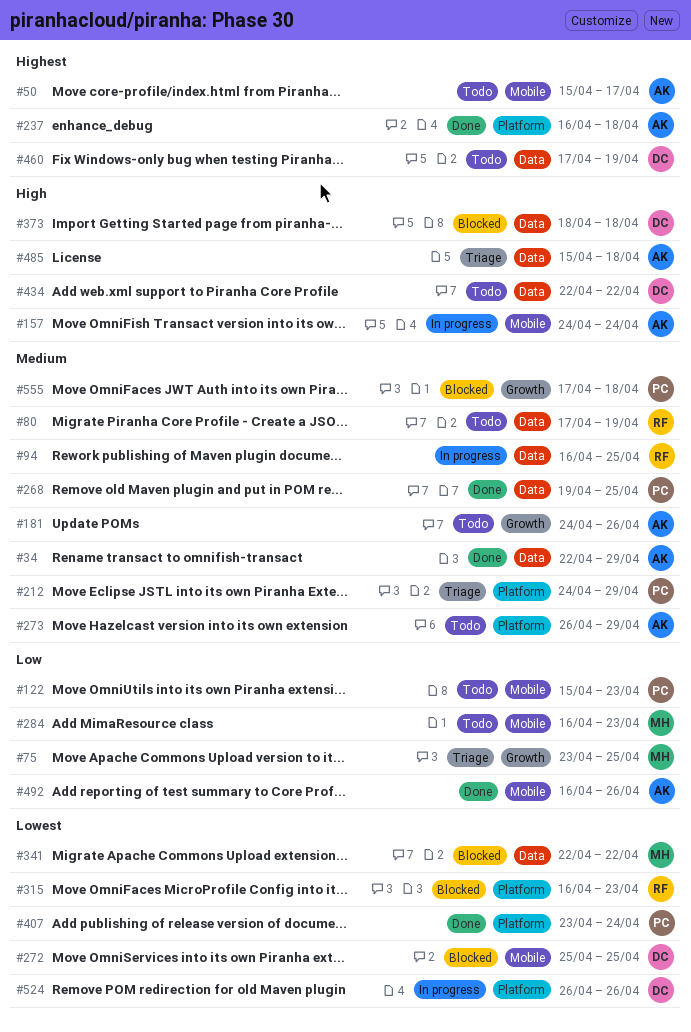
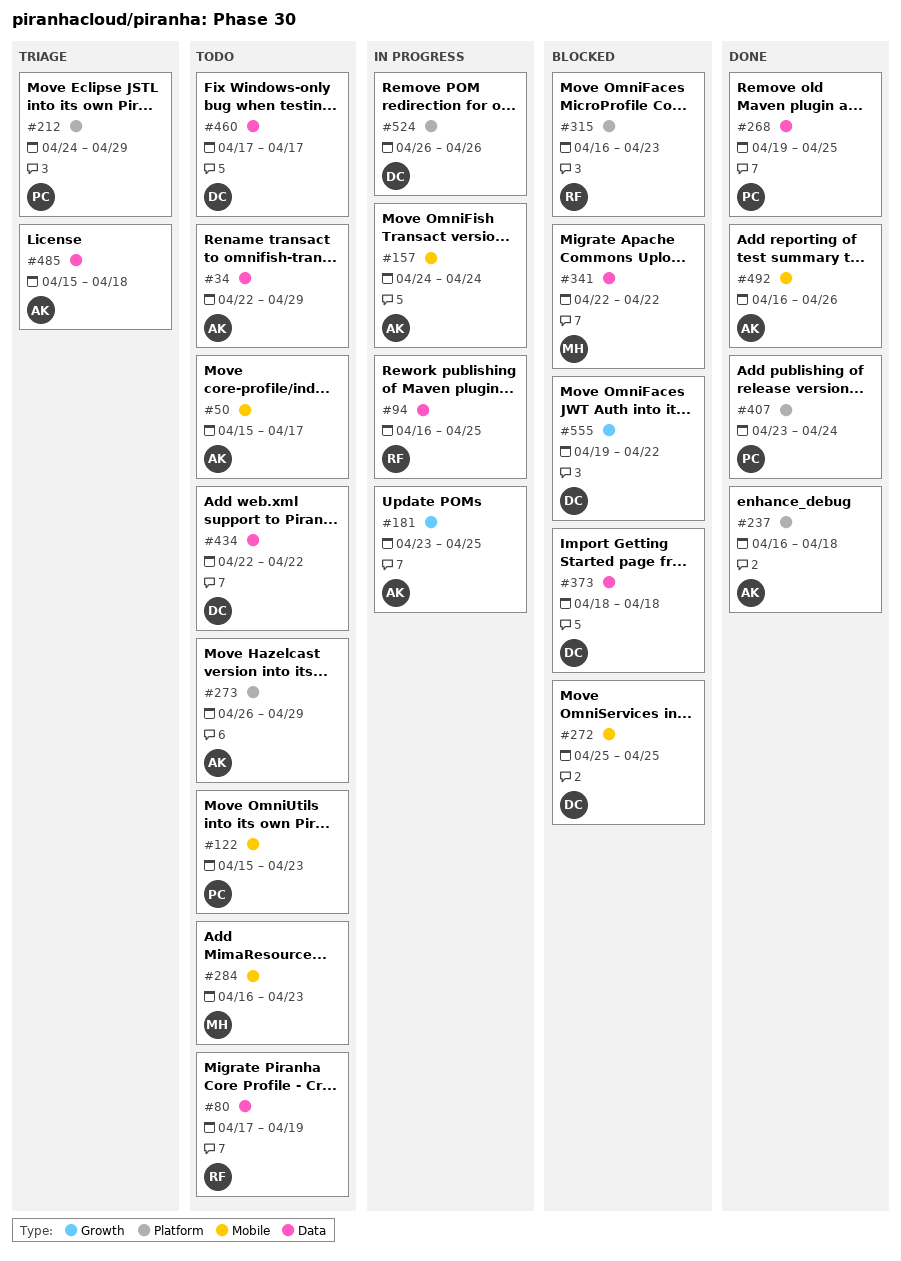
#34, status: Done -> Todo
#75: present -> none
#181, status: Todo -> In progress
#181, start: Apr 24 -> Apr 23
#181, due: Apr 26 -> Apr 25
#460, due: Apr 19 -> Apr 17
#555, owner: PC -> DC
#555, start: Apr 17 -> Apr 19
#555, due: Apr 18 -> Apr 22

